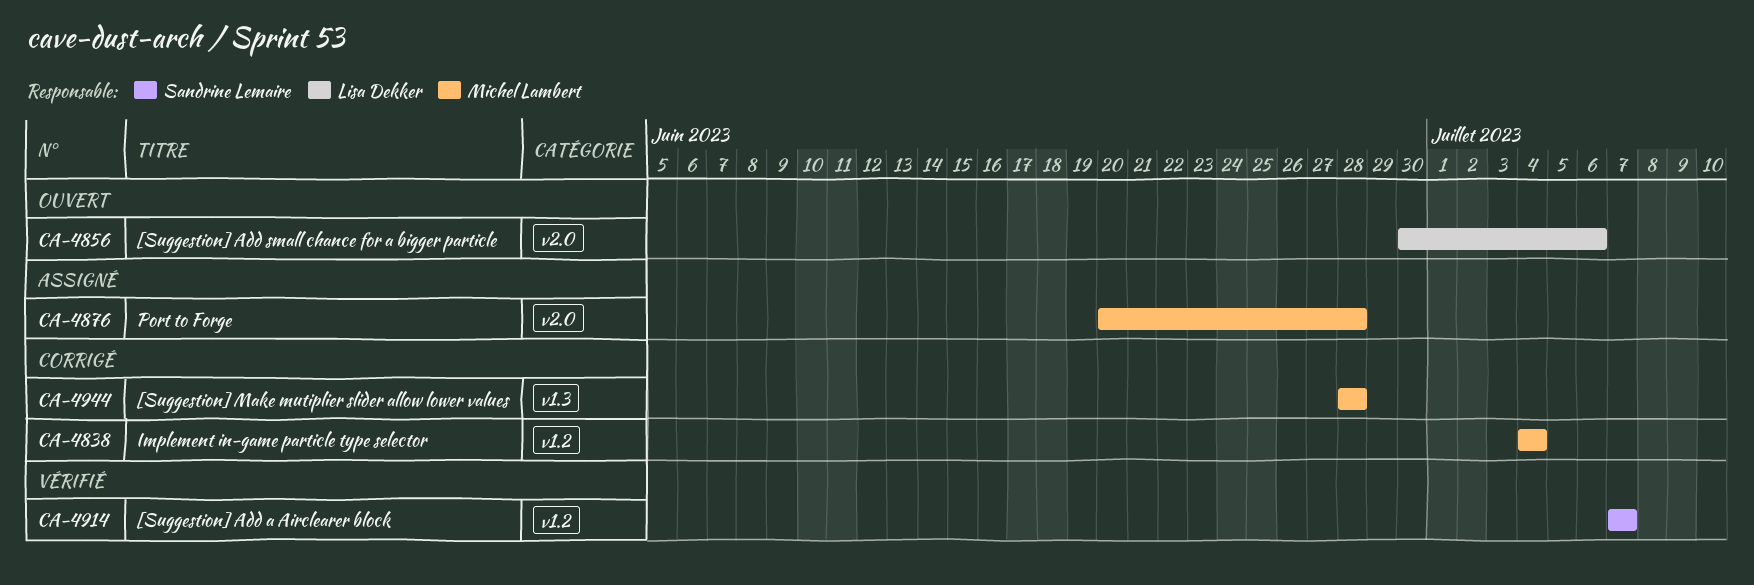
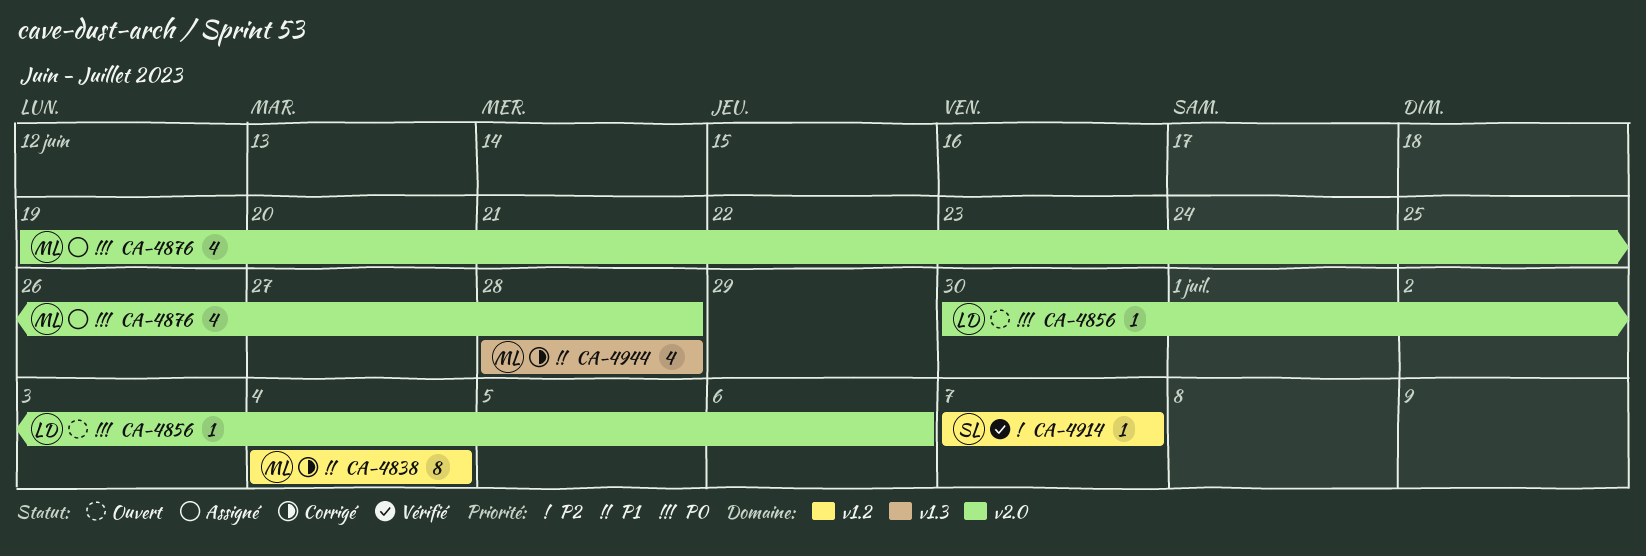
CA-4876, start: Jun 20 -> Jun 19

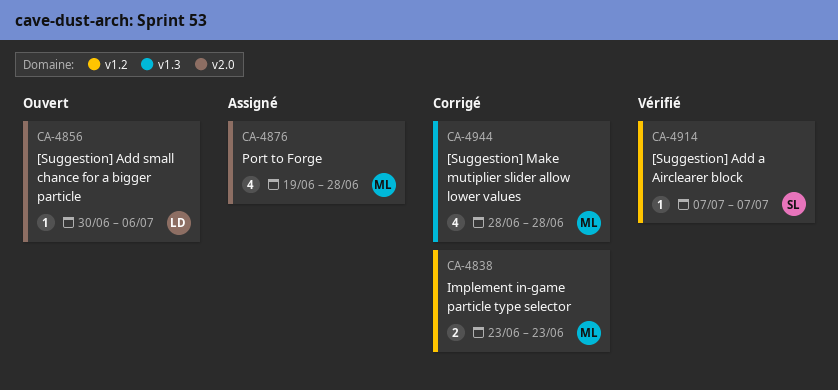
CA-4838, estimate: 8 -> 2
CA-4838, start: Jul 4 -> Jun 23
CA-4838, due: Jul 4 -> Jun 23

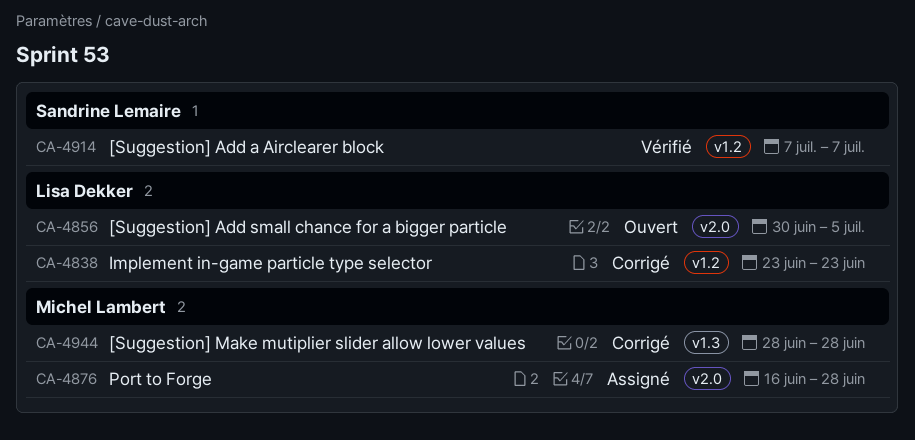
CA-4838, owner: Michel Lambert -> Lisa Dekker
CA-4856, due: Jul 6 -> Jul 5
CA-4876, start: Jun 19 -> Jun 16

